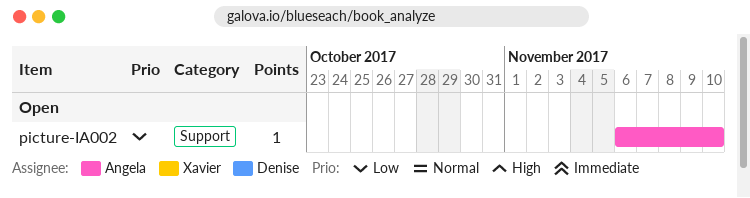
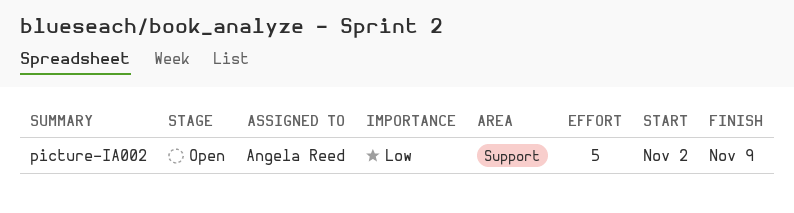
picture-IA002, estimate: 1 -> 5
picture-IA002, start: Nov 6 -> Nov 2
picture-IA002, due: Nov 10 -> Nov 9

